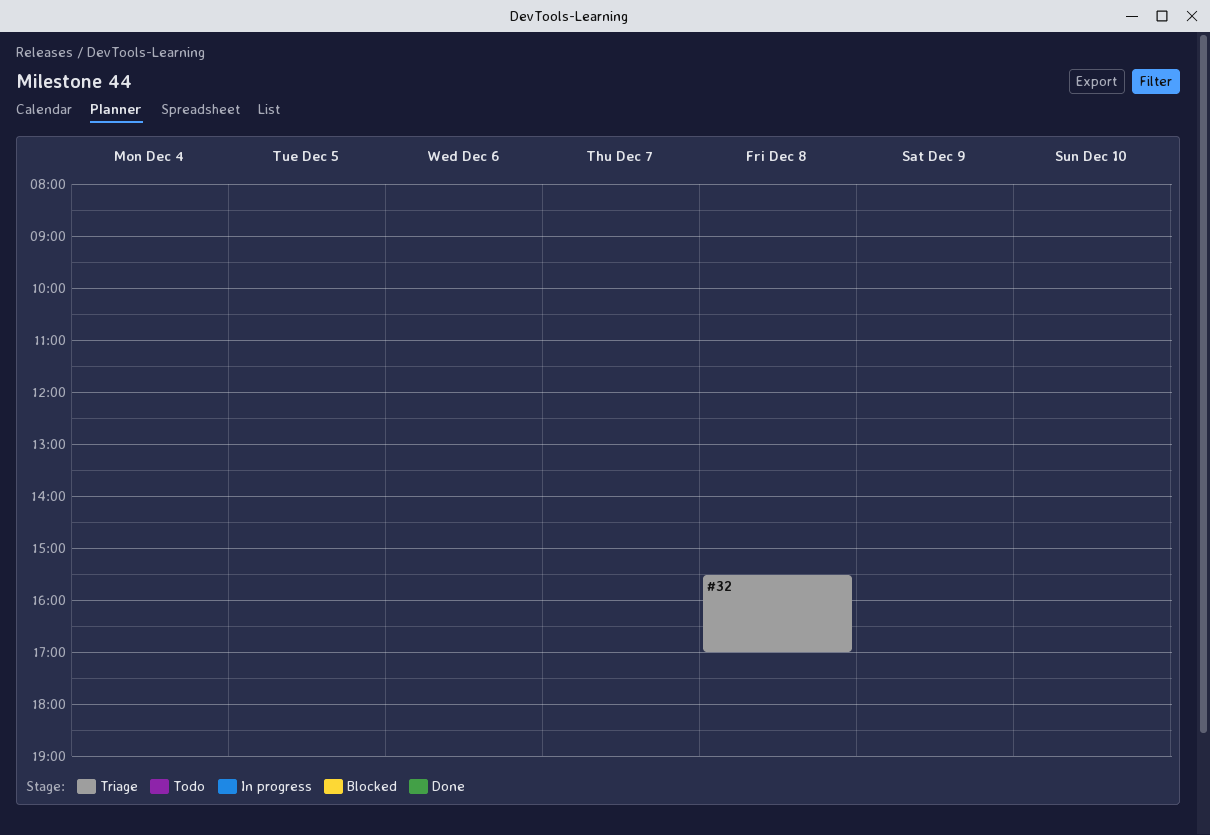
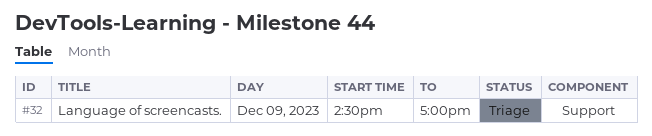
#32, day: Dec 8 -> Dec 9
#32, begins: 15:30 -> 14:30

